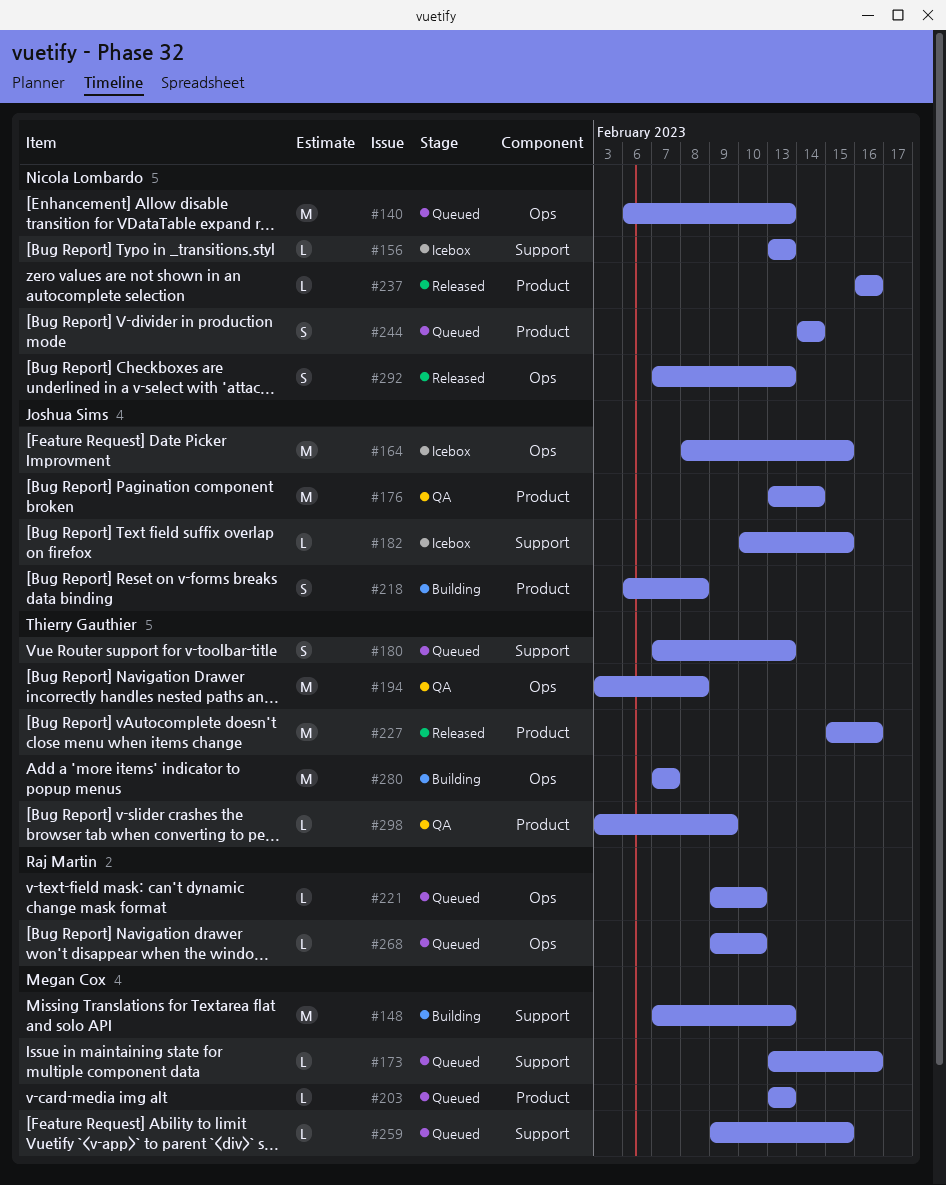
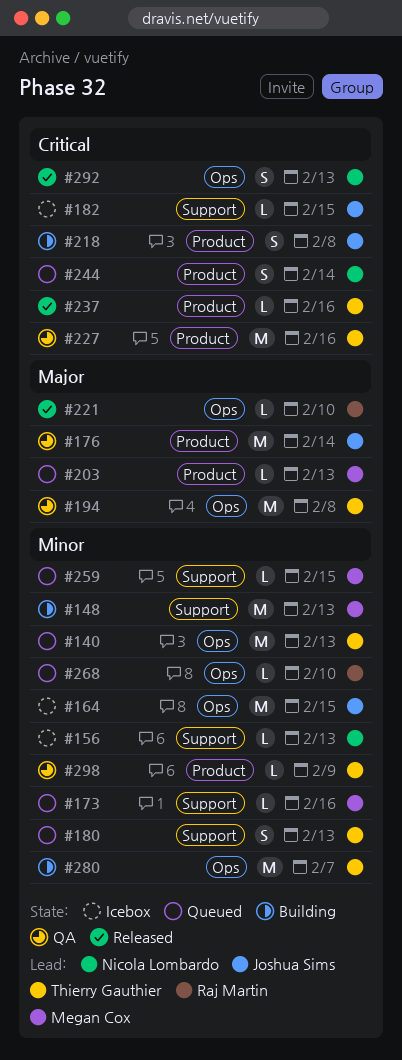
#140, owner: Nicola Lombardo -> Thierry Gauthier
#221, status: Queued -> Released
#227, status: Released -> QA
#237, owner: Nicola Lombardo -> Thierry Gauthier

